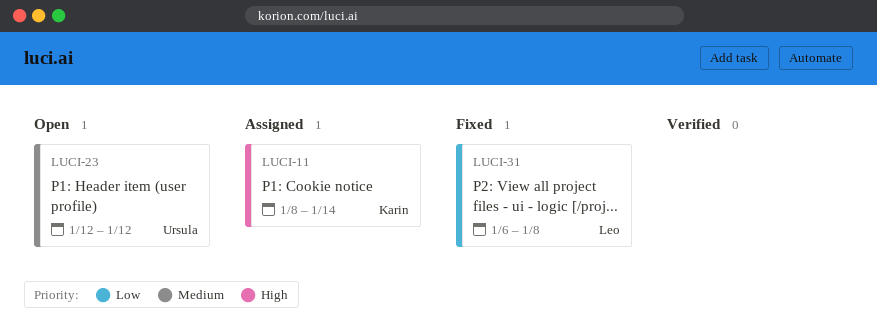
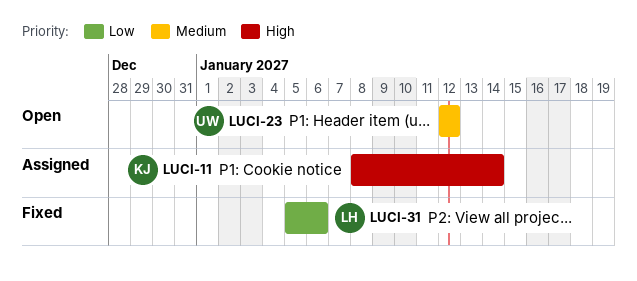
LUCI-31, start: Jan 6 -> Jan 5
LUCI-31, due: Jan 8 -> Jan 6

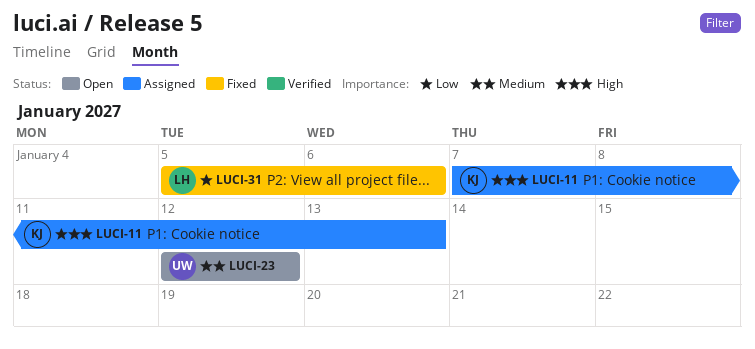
LUCI-11, start: Jan 8 -> Jan 7
LUCI-11, due: Jan 14 -> Jan 13

